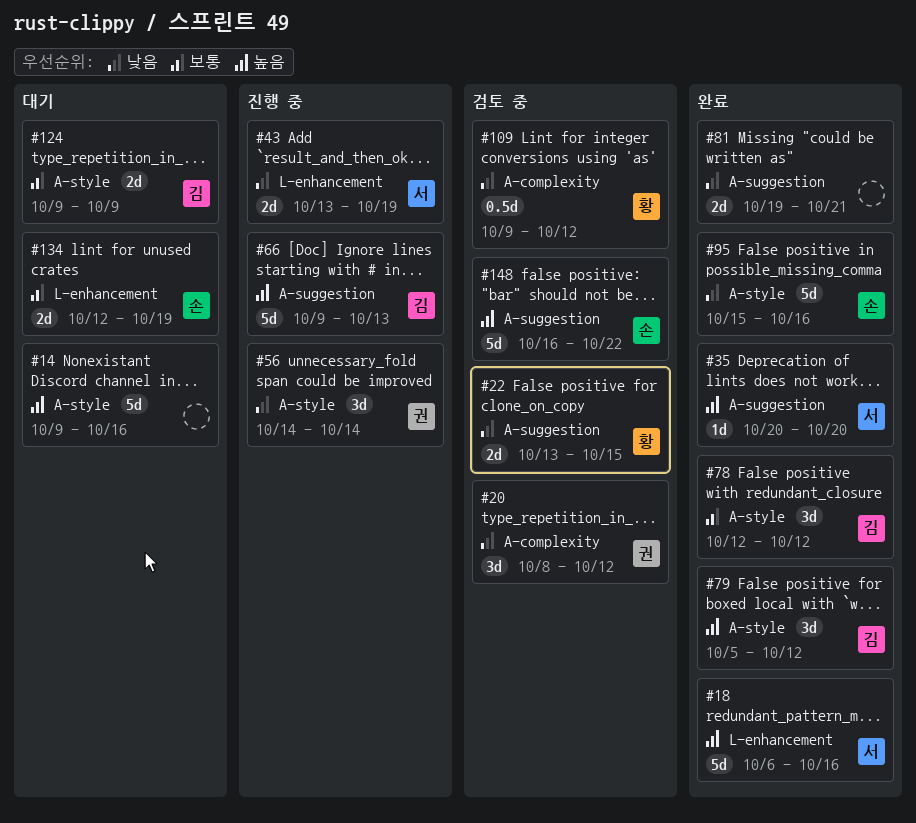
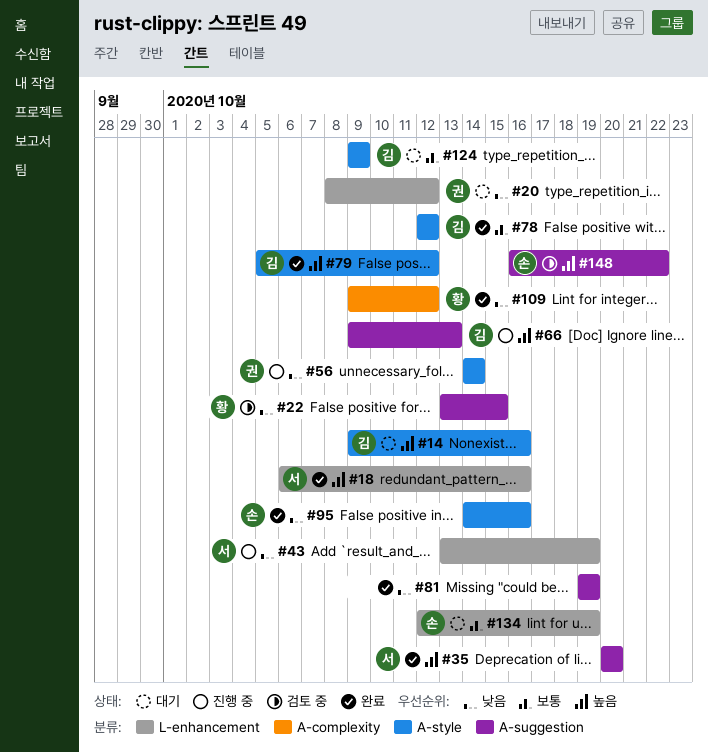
#14, owner: none -> 김
#20, status: 검토 중 -> 대기
#20, label: A-complexity -> L-enhancement
#81, due: Oct 21 -> Oct 19
#95, start: Oct 15 -> Oct 14
#109, status: 검토 중 -> 완료

